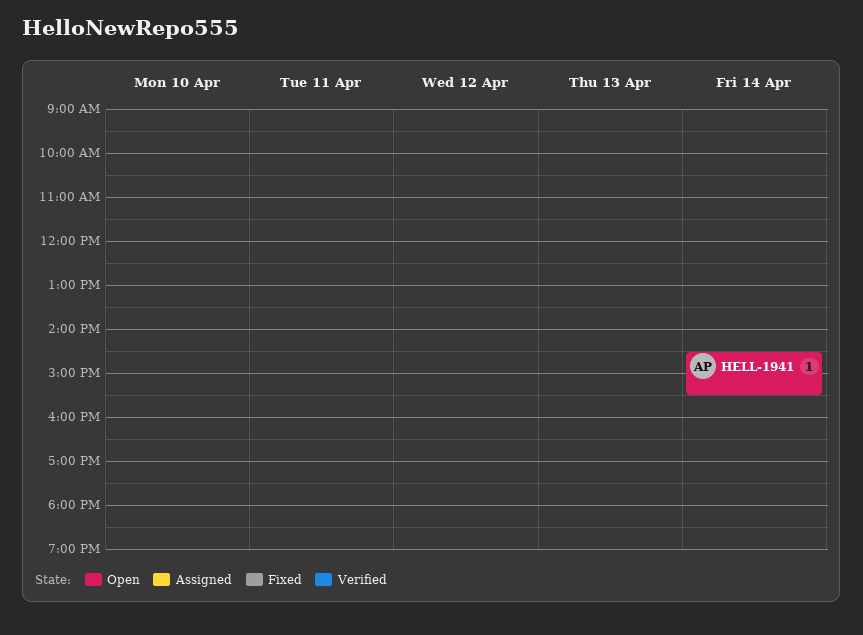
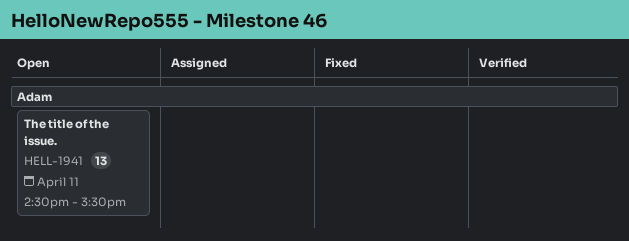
HELL-1941, estimate: 1 -> 13
HELL-1941, day: Apr 14 -> Apr 11

